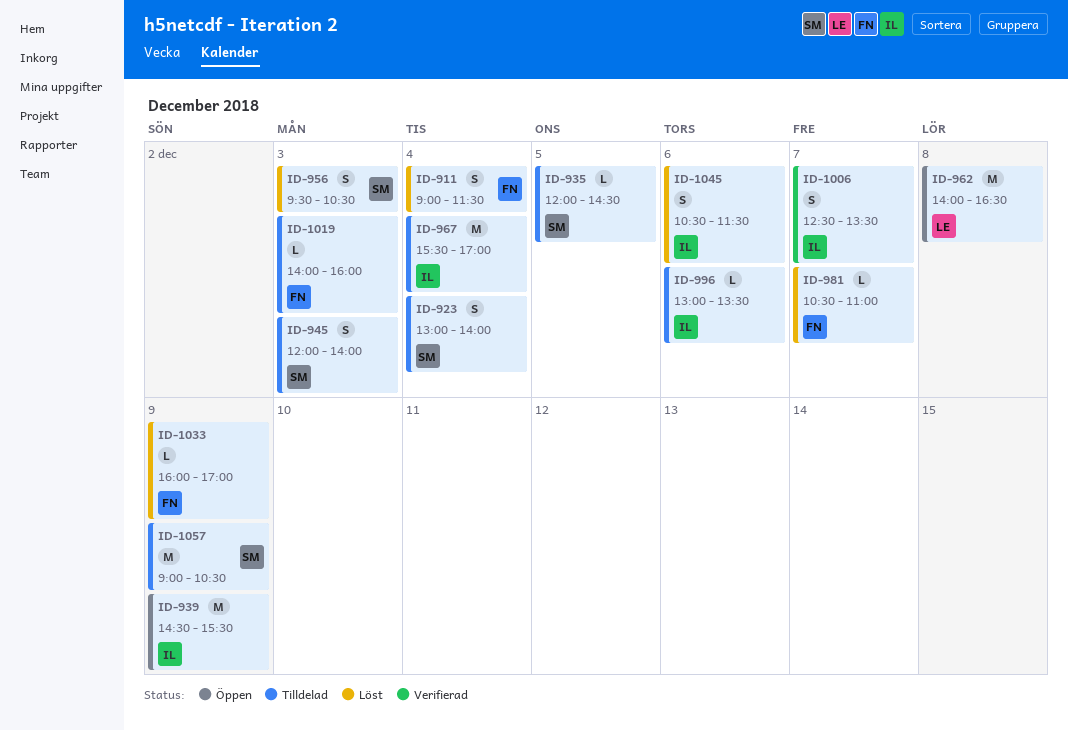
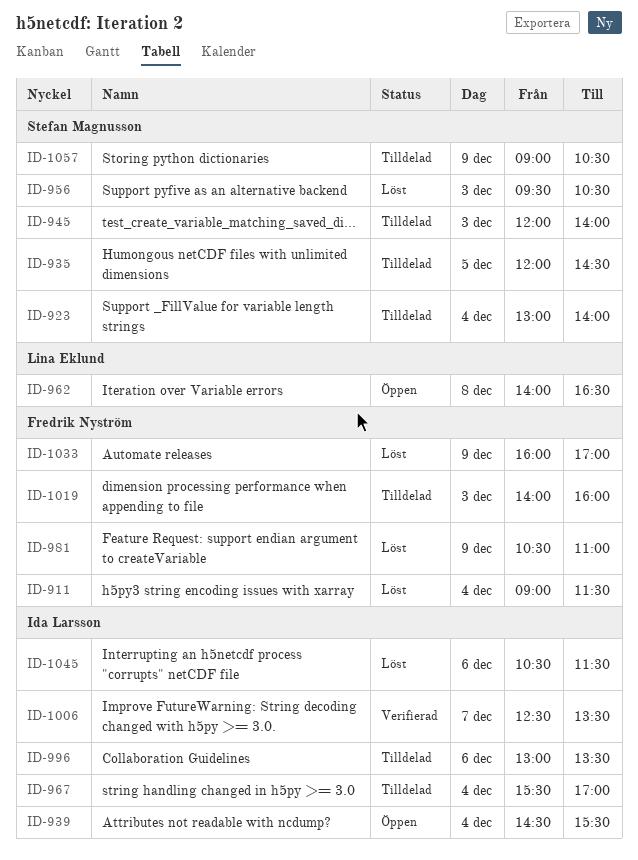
ID-939, day: Dec 9 -> Dec 4
ID-981, day: Dec 7 -> Dec 9

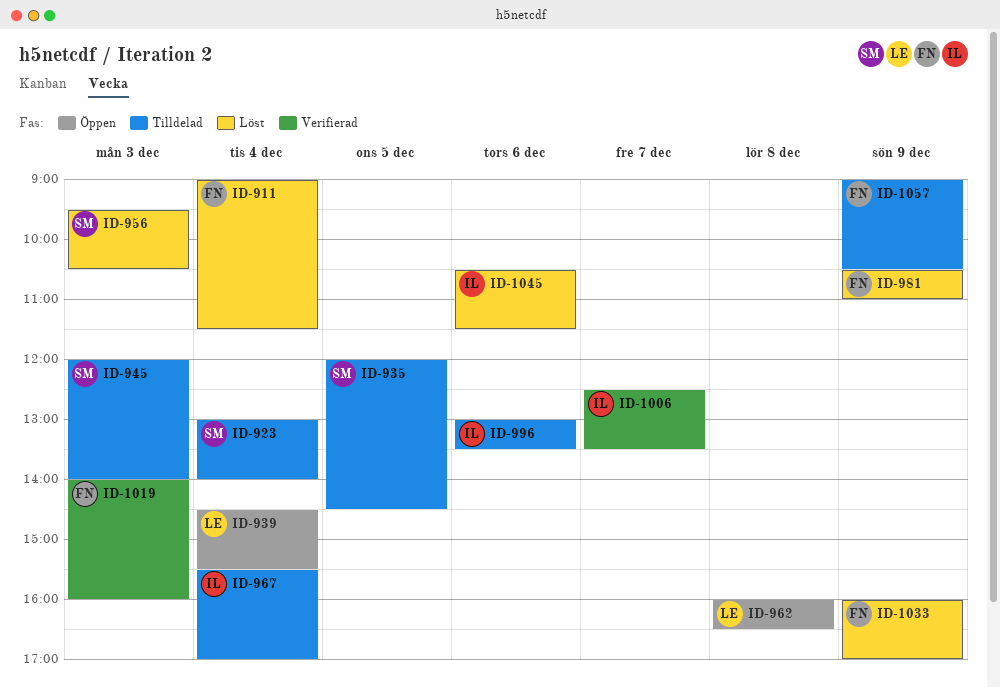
ID-939, owner: Ida Larsson -> Lina Eklund
ID-962, begins: 14:00 -> 16:00
ID-1019, status: Tilldelad -> Verifierad
ID-1057, owner: Stefan Magnusson -> Fredrik Nyström

